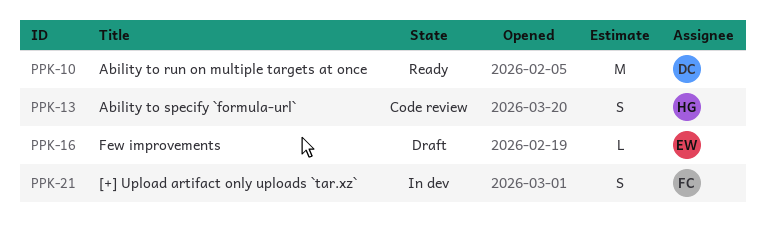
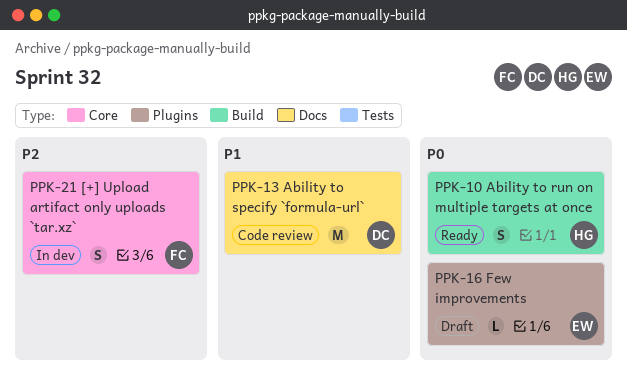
PPK-10, owner: DC -> HG
PPK-10, estimate: M -> S
PPK-13, owner: HG -> DC
PPK-13, estimate: S -> M

